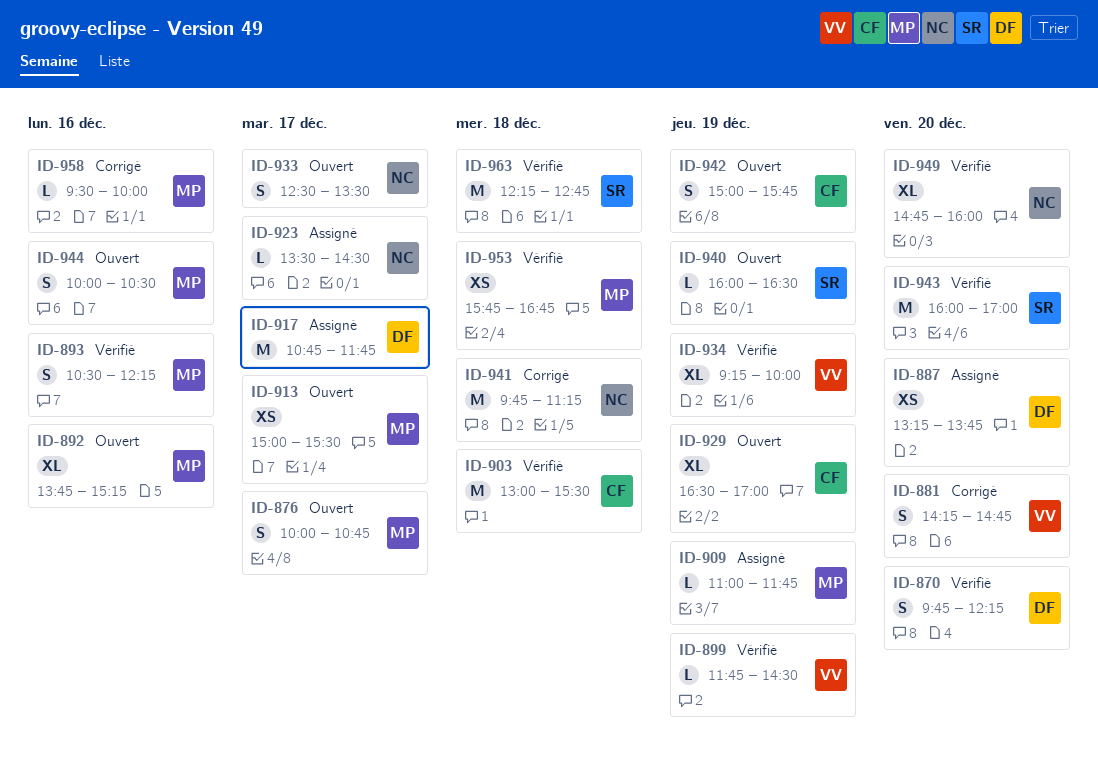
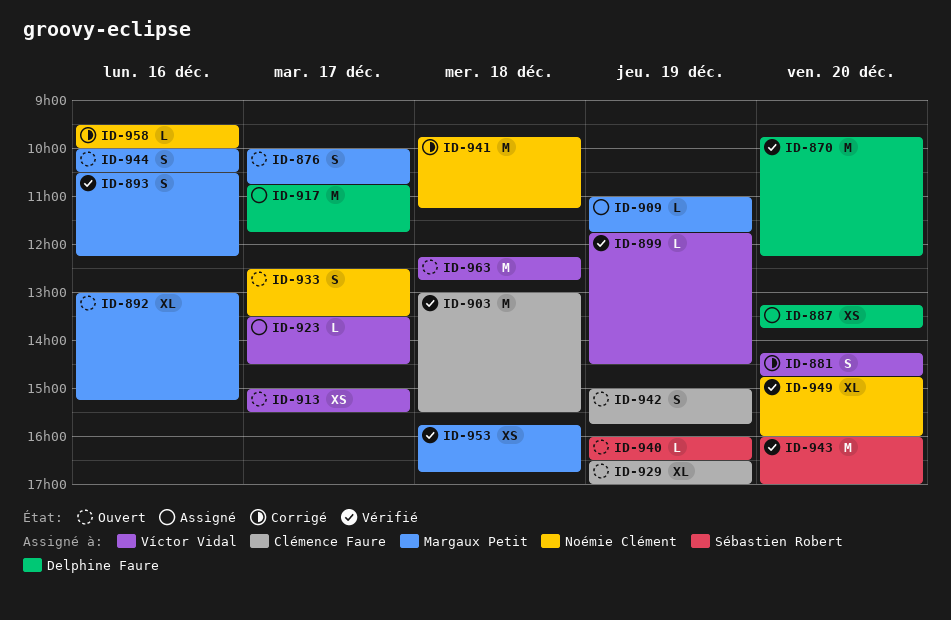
ID-870, estimate: S -> M
ID-892, begins: 13:45 -> 13:00
ID-913, owner: Margaux Petit -> Víctor Vidal
ID-923, owner: Noémie Clément -> Víctor Vidal
ID-934: present -> none
ID-958, owner: Margaux Petit -> Noémie Clément
ID-963, status: Vérifié -> Ouvert
ID-963, owner: Sébastien Robert -> Víctor Vidal

